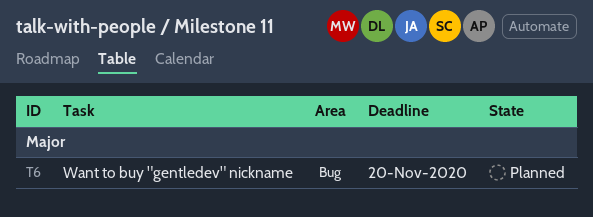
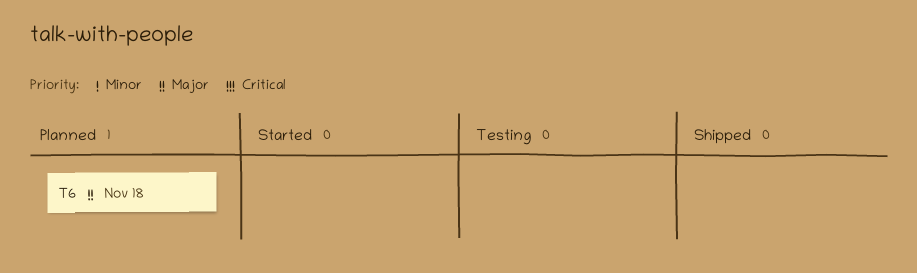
T6, due: Nov 20 -> Nov 18

